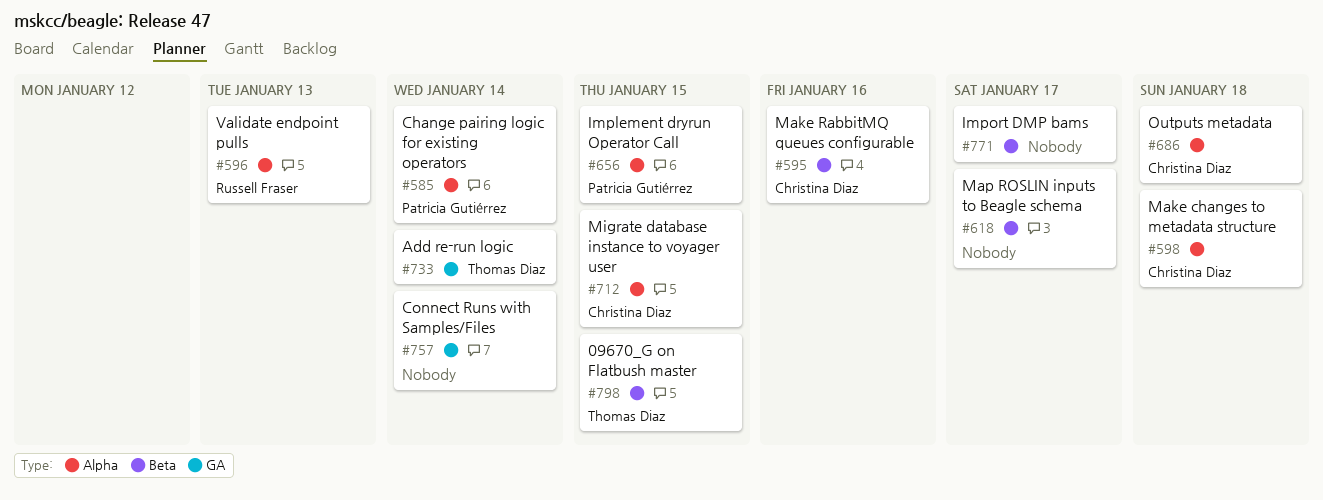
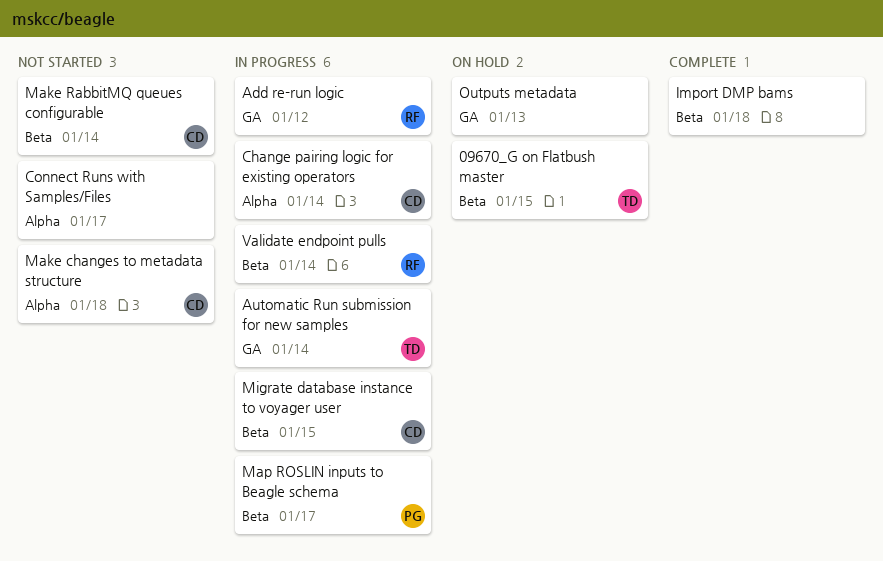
Add re-run logic, owner: Thomas Diaz -> Russell Fraser
Add re-run logic, due: Jan 14 -> Jan 12
Automatic Run submission for new samples: none -> present
Change pairing logic for existing operators, owner: Patricia Gutiérrez -> Christina Diaz
Connect Runs with Samples/Files, label: GA -> Alpha
Connect Runs with Samples/Files, due: Jan 14 -> Jan 17
Implement dryrun Operator Call: present -> none
Import DMP bams, due: Jan 17 -> Jan 18
Make RabbitMQ queues configurable, due: Jan 16 -> Jan 14
Map ROSLIN inputs to Beagle schema, owner: none -> Patricia Gutiérrez
Migrate database instance to voyager user, label: Alpha -> Beta
Outputs metadata, owner: Christina Diaz -> none
Outputs metadata, label: Alpha -> GA
Outputs metadata, due: Jan 18 -> Jan 13
Validate endpoint pulls, label: Alpha -> Beta
Validate endpoint pulls, due: Jan 13 -> Jan 14

